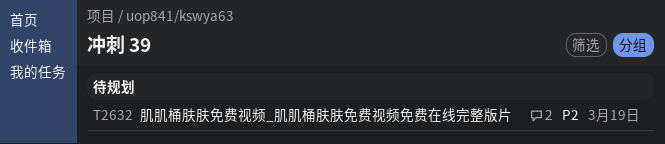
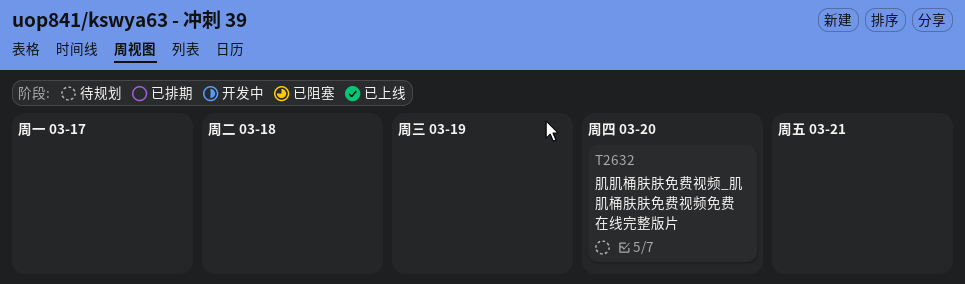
T2632, due: Mar 19 -> Mar 20

